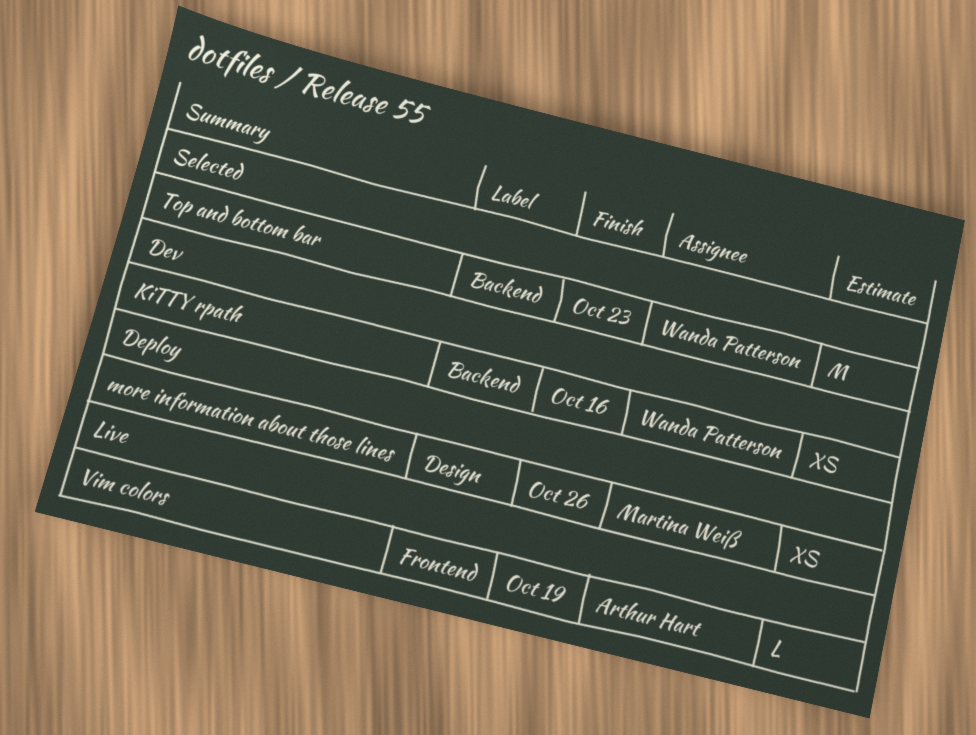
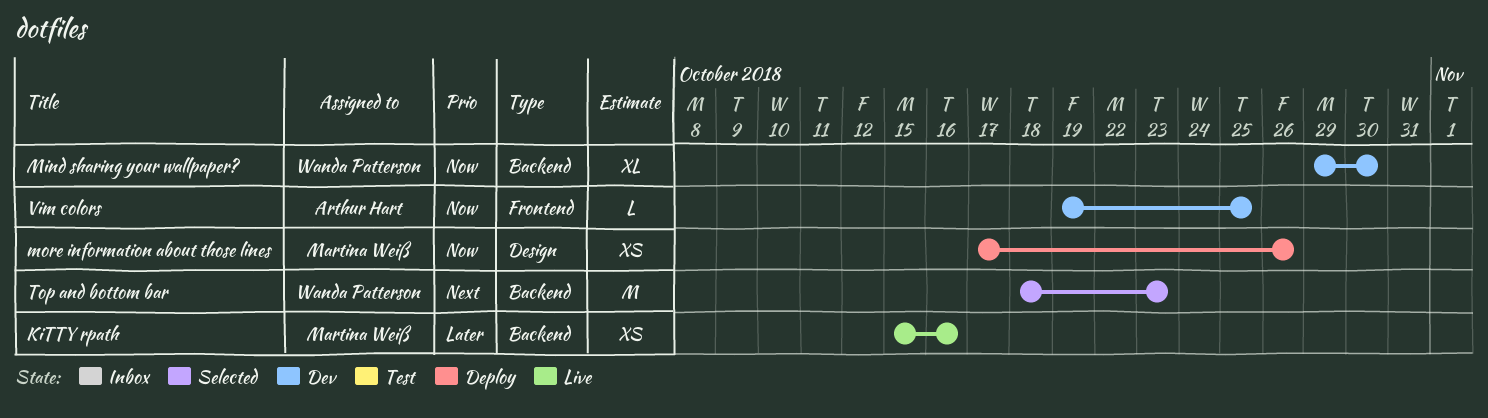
KiTTY rpath, status: Dev -> Live
KiTTY rpath, owner: Wanda Patterson -> Martina Weiß
Mind sharing your wallpaper?: none -> present
Vim colors, status: Live -> Dev
Vim colors, due: Oct 19 -> Oct 25

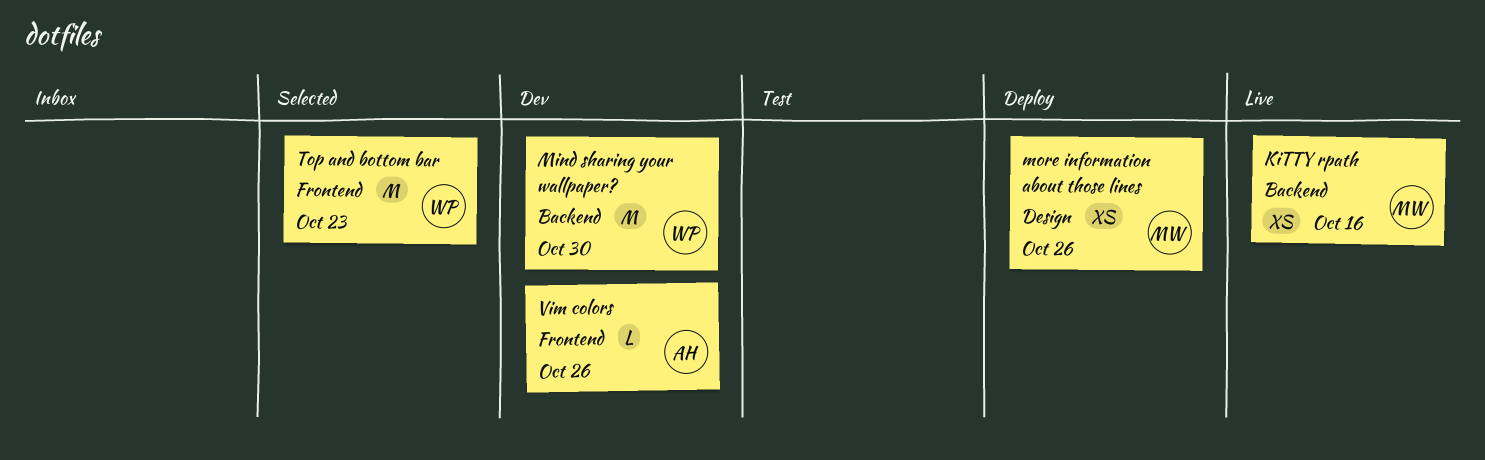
Mind sharing your wallpaper?, estimate: XL -> M
Top and bottom bar, label: Backend -> Frontend
Vim colors, due: Oct 25 -> Oct 26

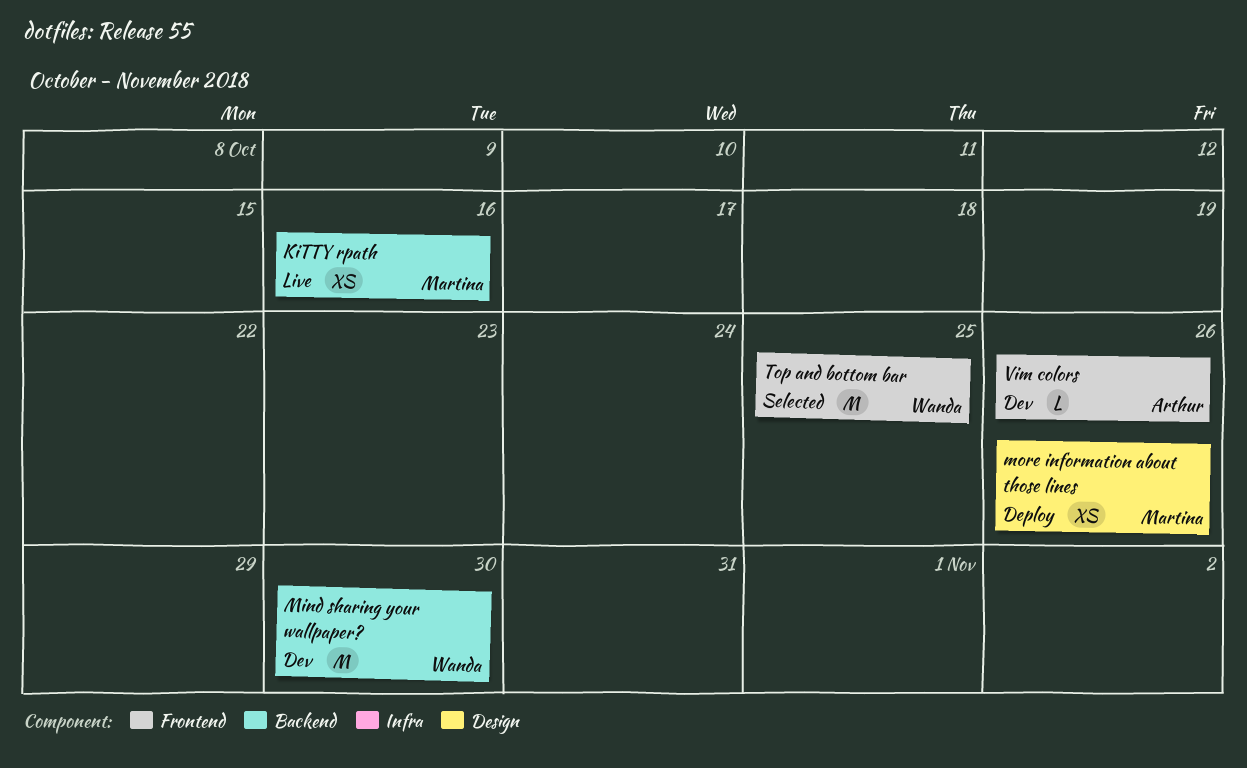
Top and bottom bar, due: Oct 23 -> Oct 25

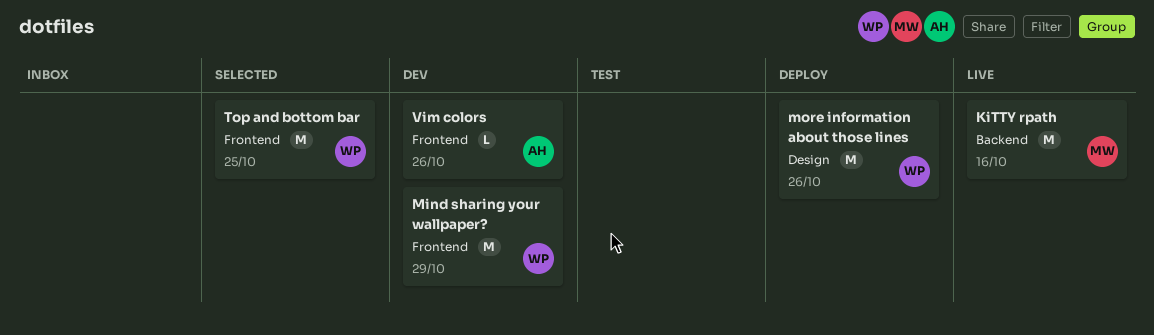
KiTTY rpath, estimate: XS -> M
Mind sharing your wallpaper?, label: Backend -> Frontend
Mind sharing your wallpaper?, due: Oct 30 -> Oct 29
more information about those lines, owner: Martina -> Wanda
more information about those lines, estimate: XS -> M

